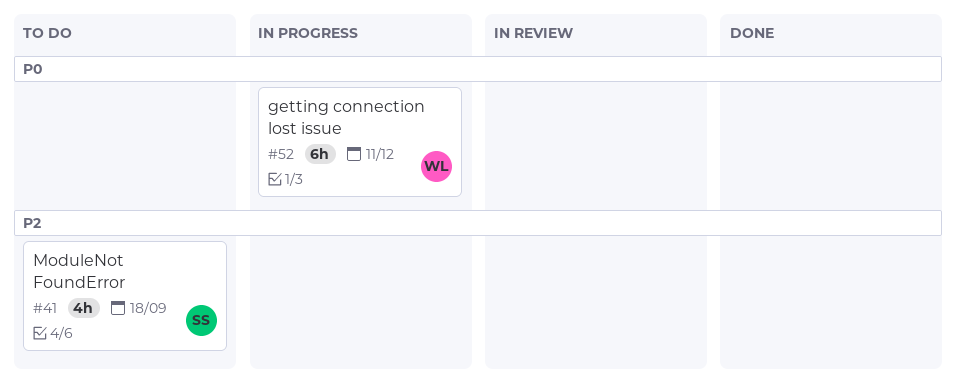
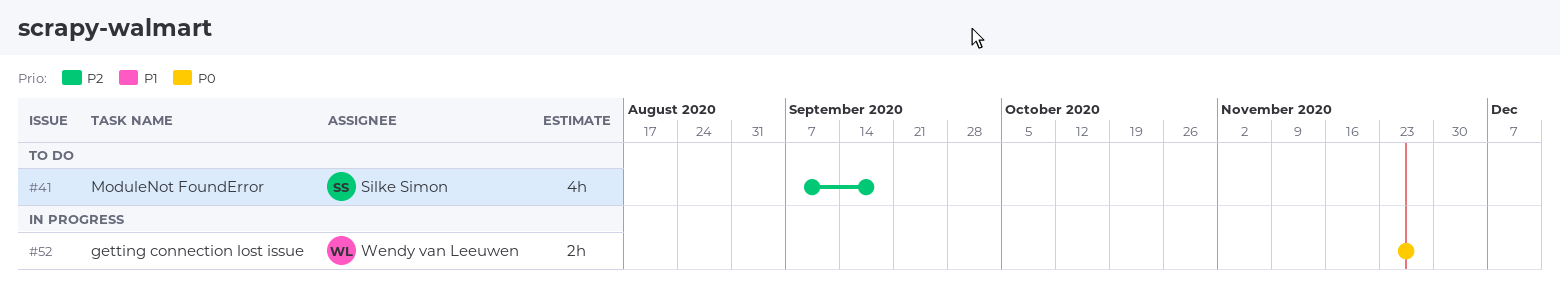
#52, estimate: 6h -> 2h
#52, due: Dec 11 -> Nov 27

